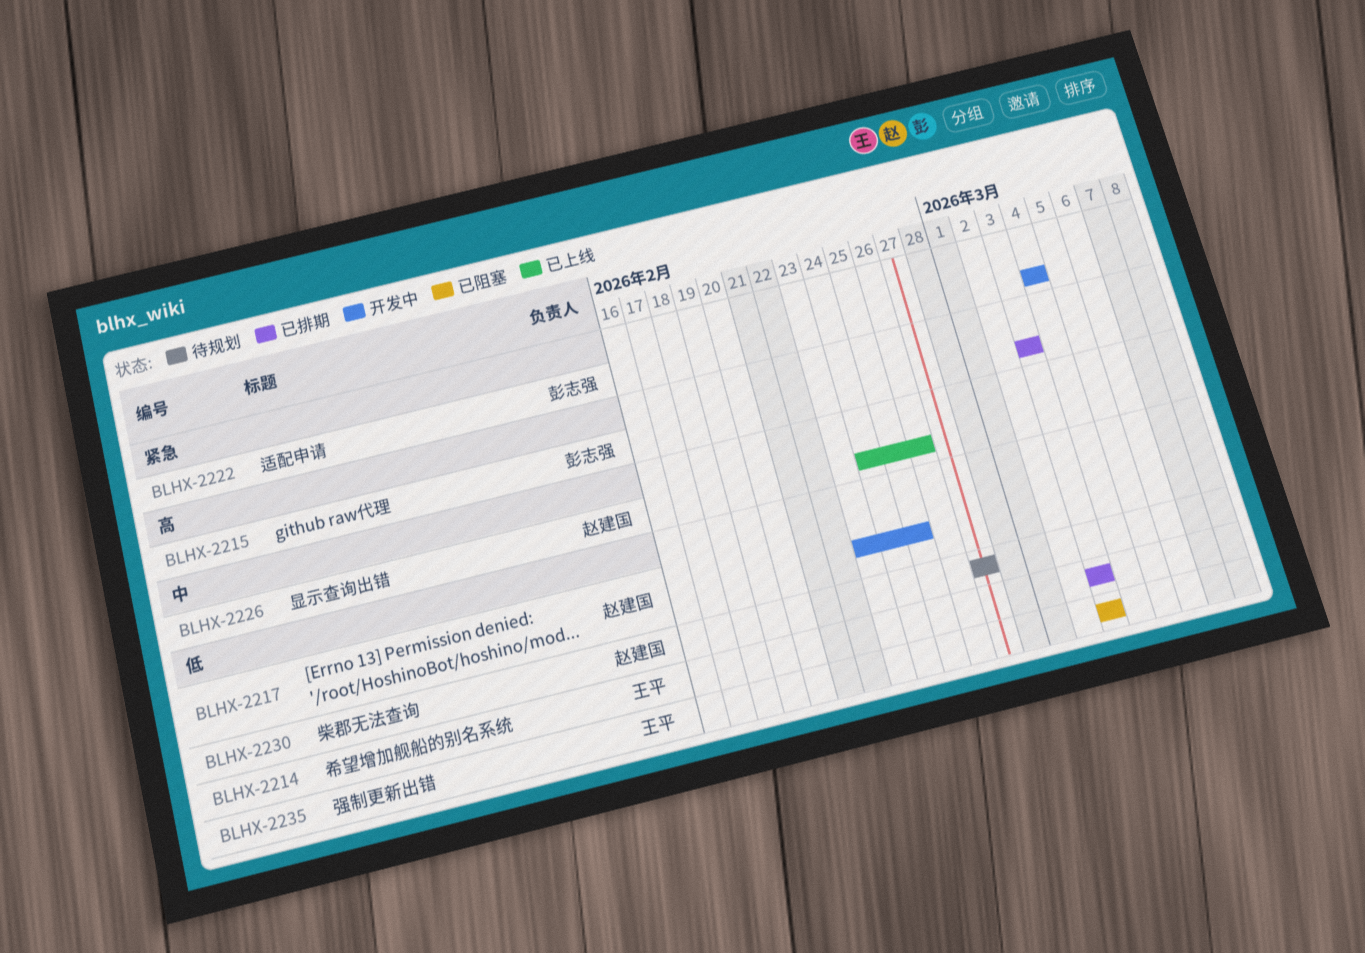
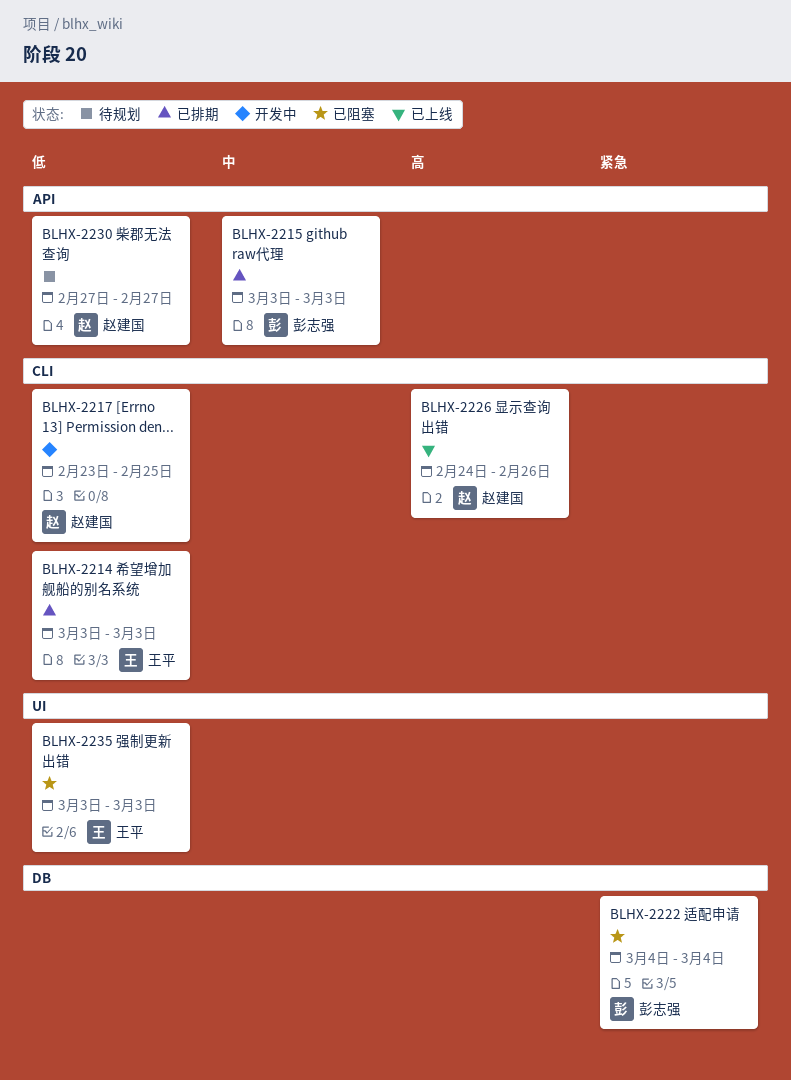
BLHX-2215, priority: 高 -> 中
BLHX-2222, status: 开发中 -> 已阻塞
BLHX-2226, priority: 中 -> 高

